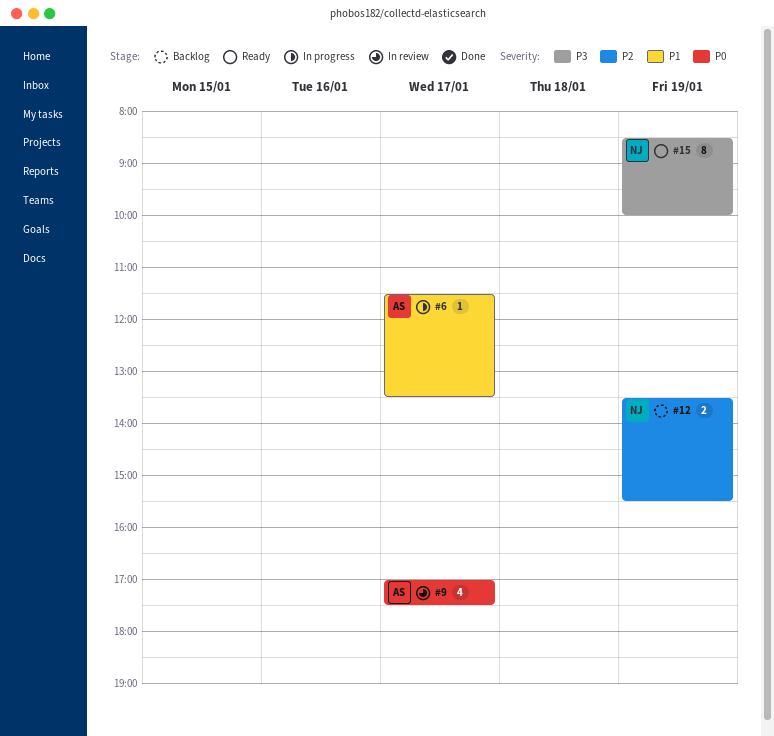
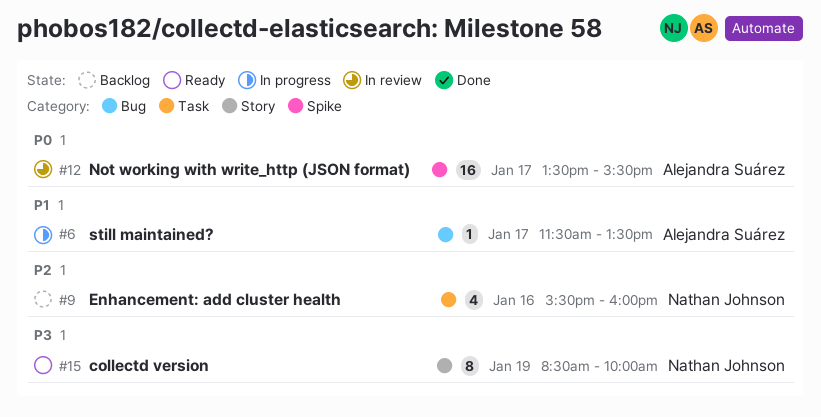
#9, status: In review -> Backlog
#9, owner: Alejandra Suárez -> Nathan Johnson
#9, priority: P0 -> P2
#9, day: Jan 17 -> Jan 16
#9, begins: 17:00 -> 15:30
#9, ends: 17:30 -> 16:00
#12, status: Backlog -> In review
#12, owner: Nathan Johnson -> Alejandra Suárez
#12, priority: P2 -> P0
#12, estimate: 2 -> 16
#12, day: Jan 19 -> Jan 17

